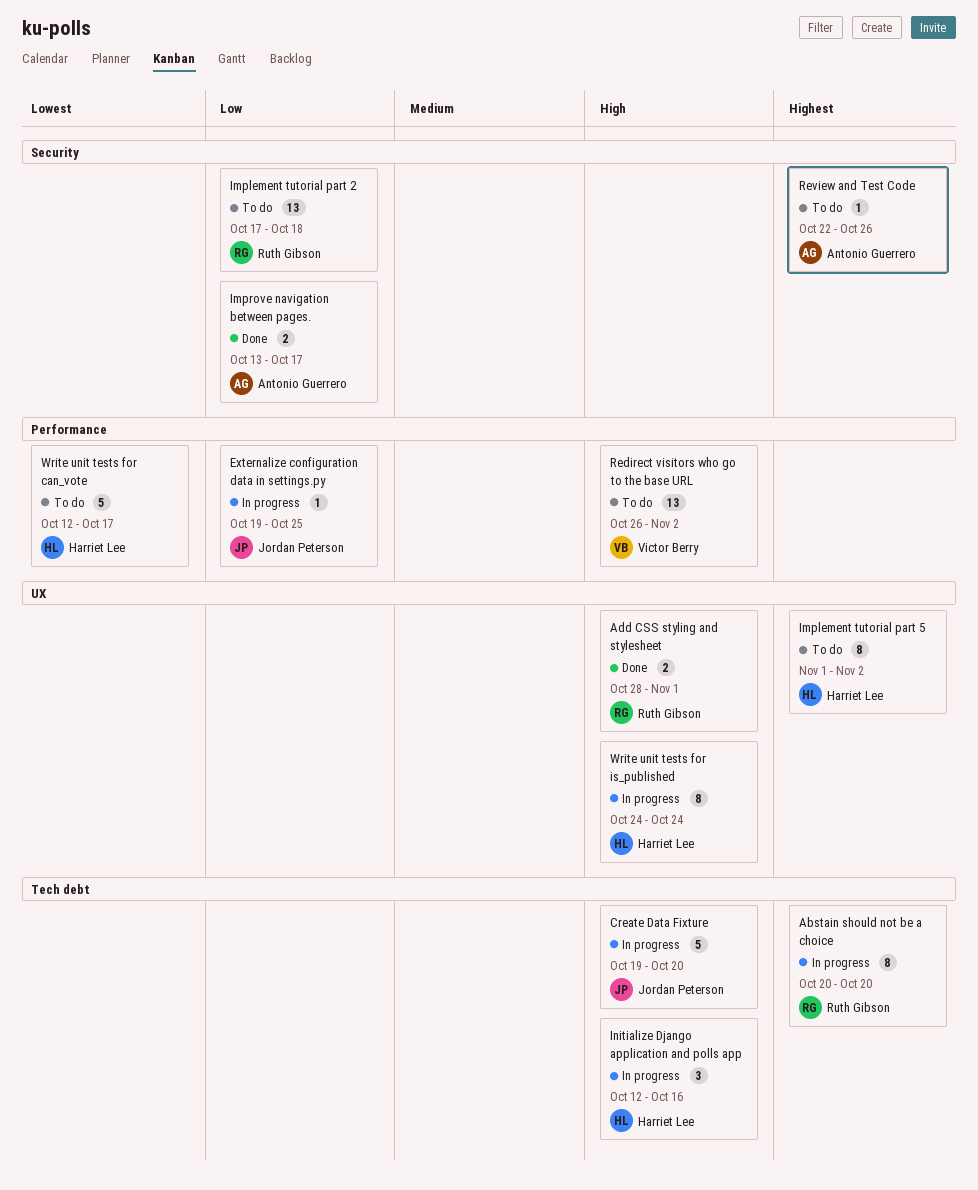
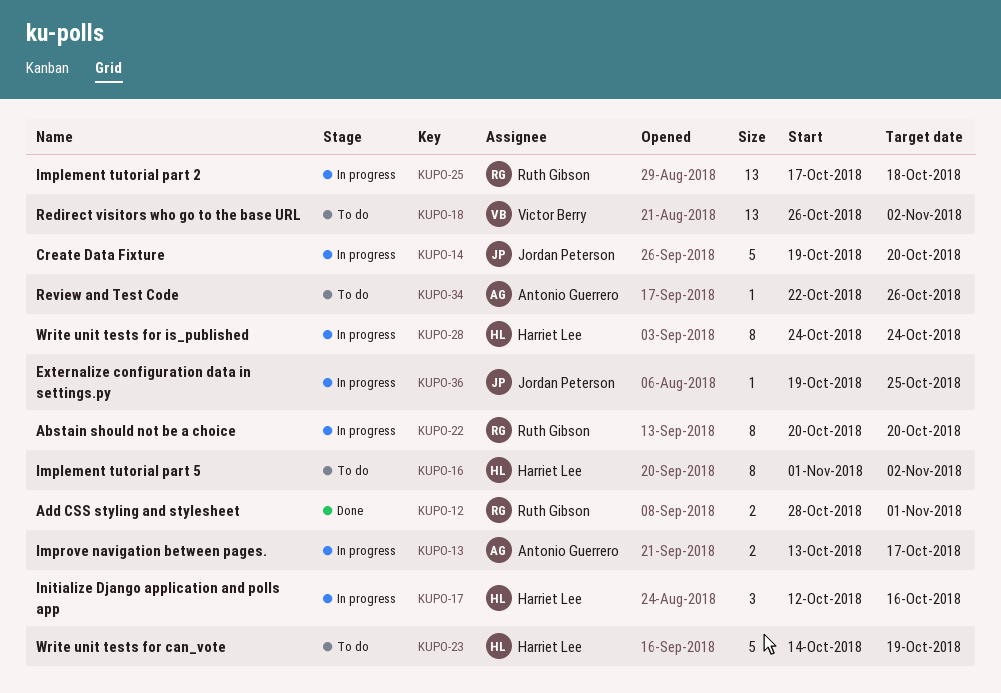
Implement tutorial part 2, status: To do -> In progress
Improve navigation between pages., status: Done -> In progress
Write unit tests for can_vote, start: Oct 12 -> Oct 14
Write unit tests for can_vote, due: Oct 17 -> Oct 19

